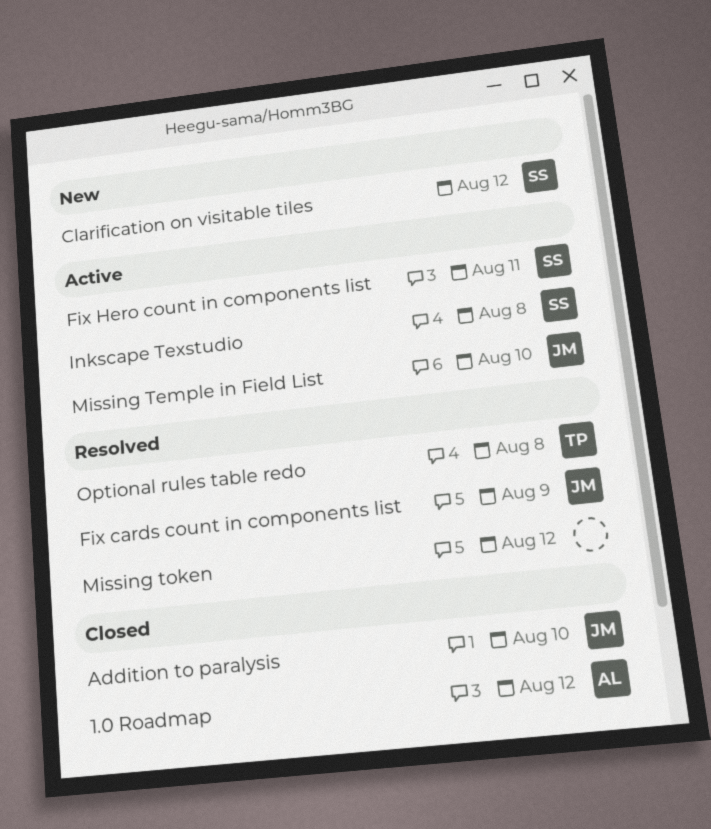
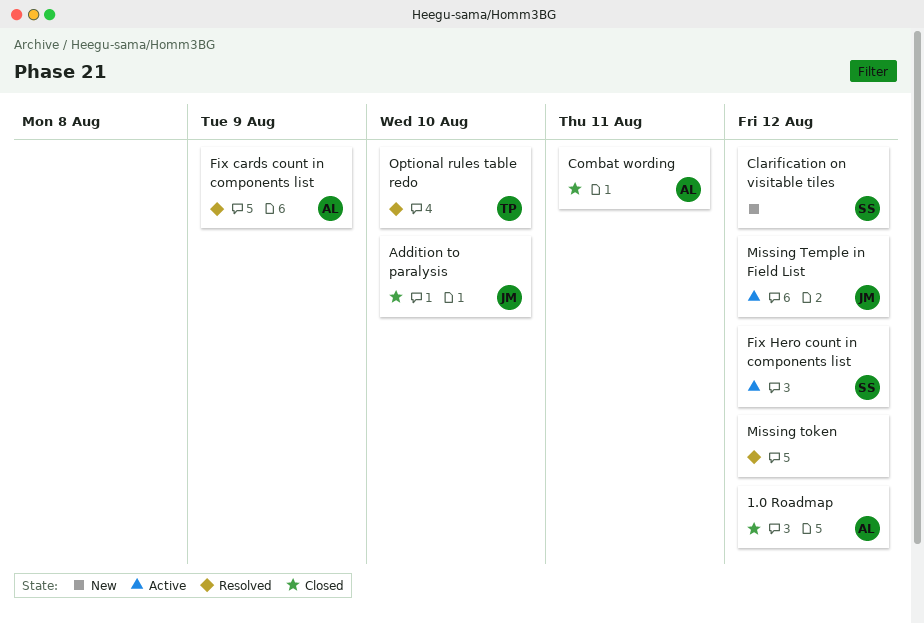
Combat wording: none -> present
Fix cards count in components list, owner: JM -> AL
Fix Hero count in components list, due: Aug 11 -> Aug 12
Inkscape Texstudio: present -> none
Missing Temple in Field List, due: Aug 10 -> Aug 12
Optional rules table redo, due: Aug 8 -> Aug 10

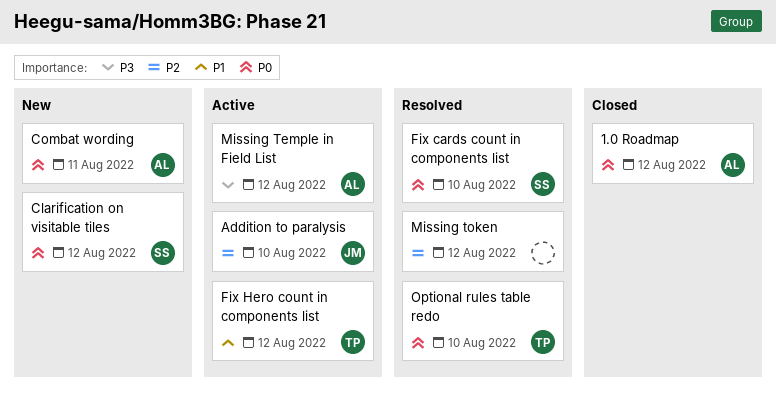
Addition to paralysis, status: Closed -> Active
Combat wording, status: Closed -> New
Fix cards count in components list, owner: AL -> SS
Fix cards count in components list, due: Aug 9 -> Aug 10
Fix Hero count in components list, owner: SS -> TP
Missing Temple in Field List, owner: JM -> AL

